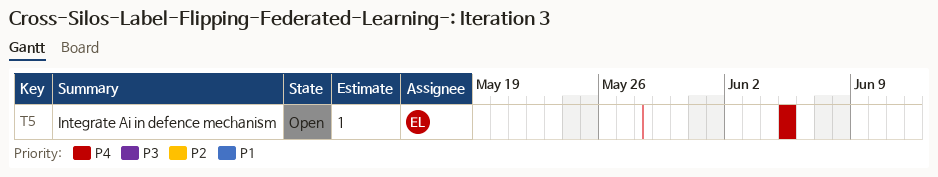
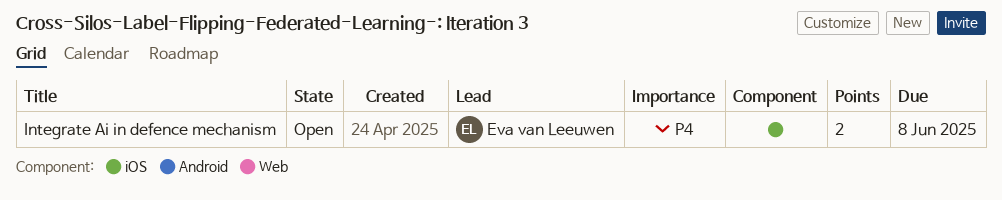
Integrate Ai in defence mechanism, estimate: 1 -> 2
Integrate Ai in defence mechanism, due: Jun 5 -> Jun 8

